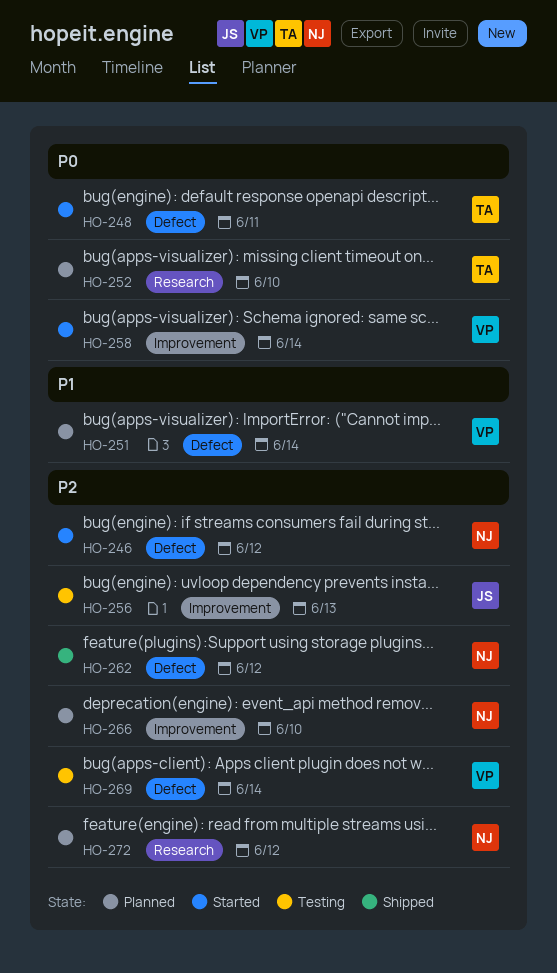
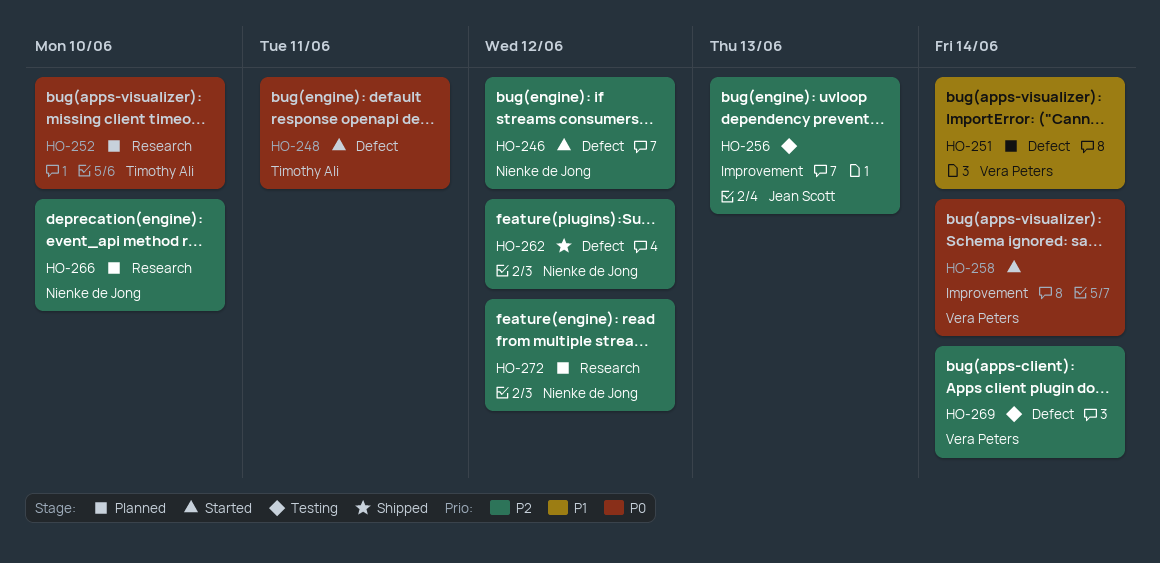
HO-266, label: Improvement -> Research

